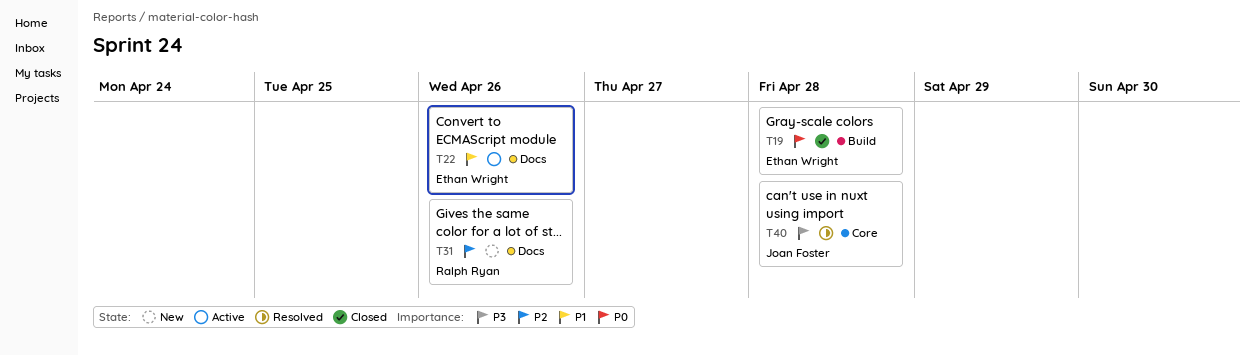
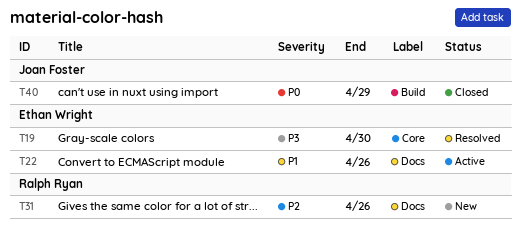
T19, status: Closed -> Resolved
T19, priority: P0 -> P3
T19, label: Build -> Core
T19, due: Apr 28 -> Apr 30
T40, status: Resolved -> Closed
T40, priority: P3 -> P0
T40, label: Core -> Build
T40, due: Apr 28 -> Apr 29

